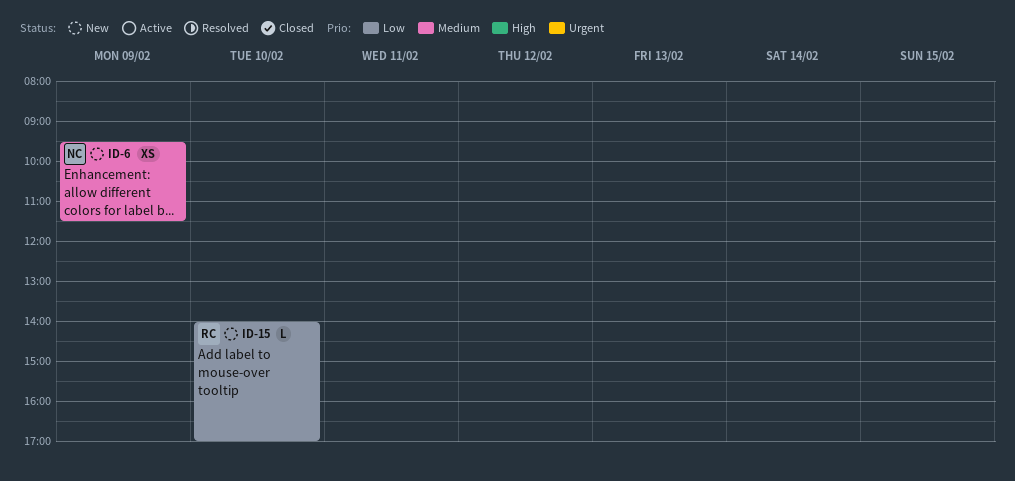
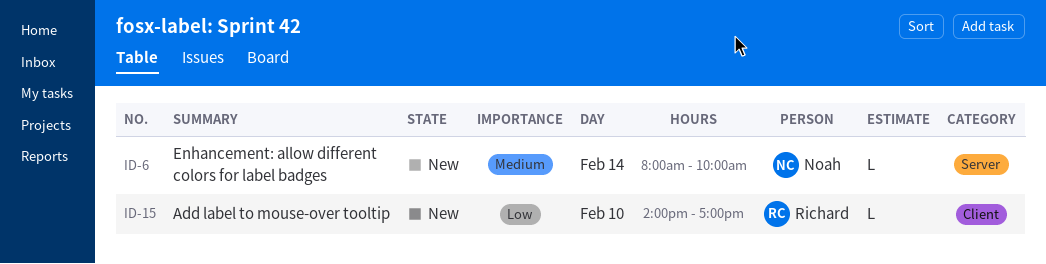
ID-6, estimate: XS -> L
ID-6, day: Feb 9 -> Feb 14
ID-6, begins: 09:30 -> 08:00
ID-6, ends: 11:30 -> 10:00

